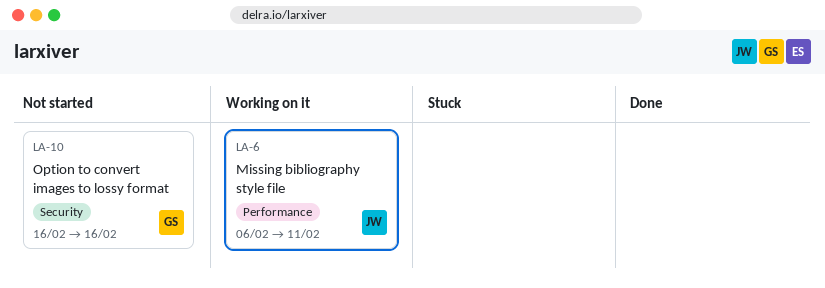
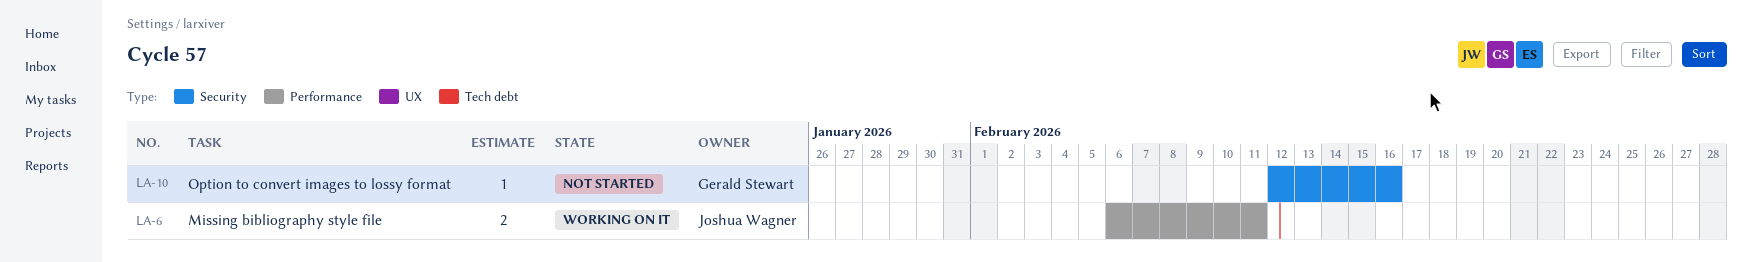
LA-10, start: Feb 16 -> Feb 12

